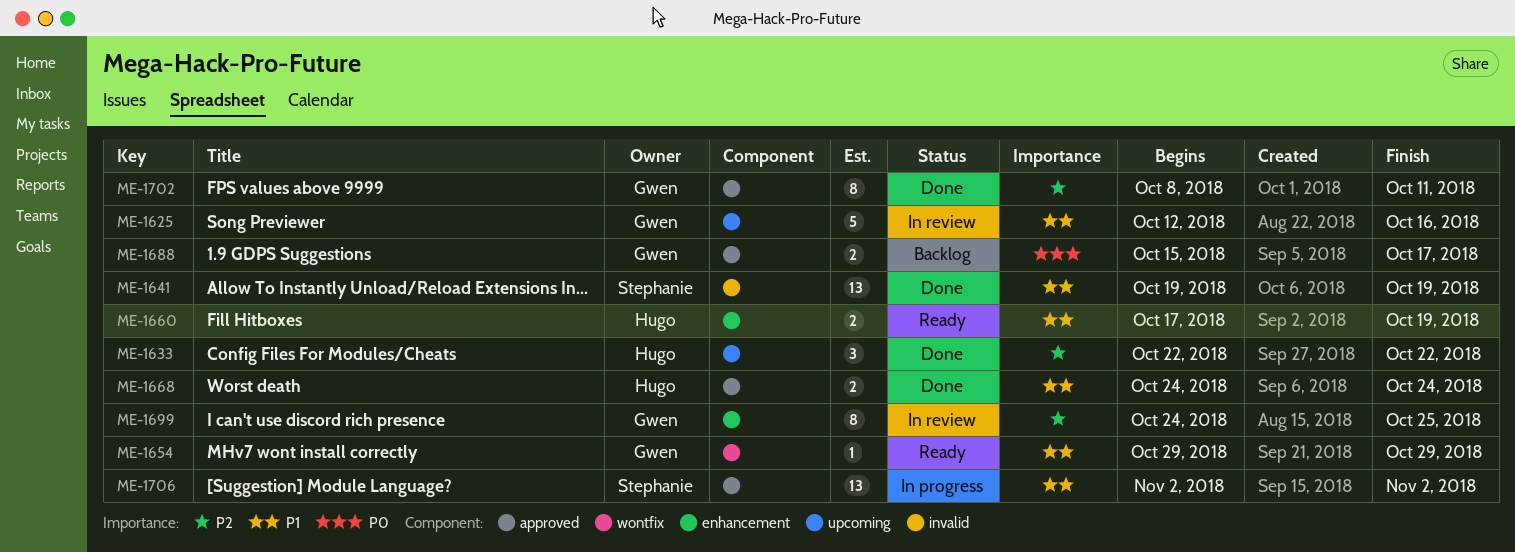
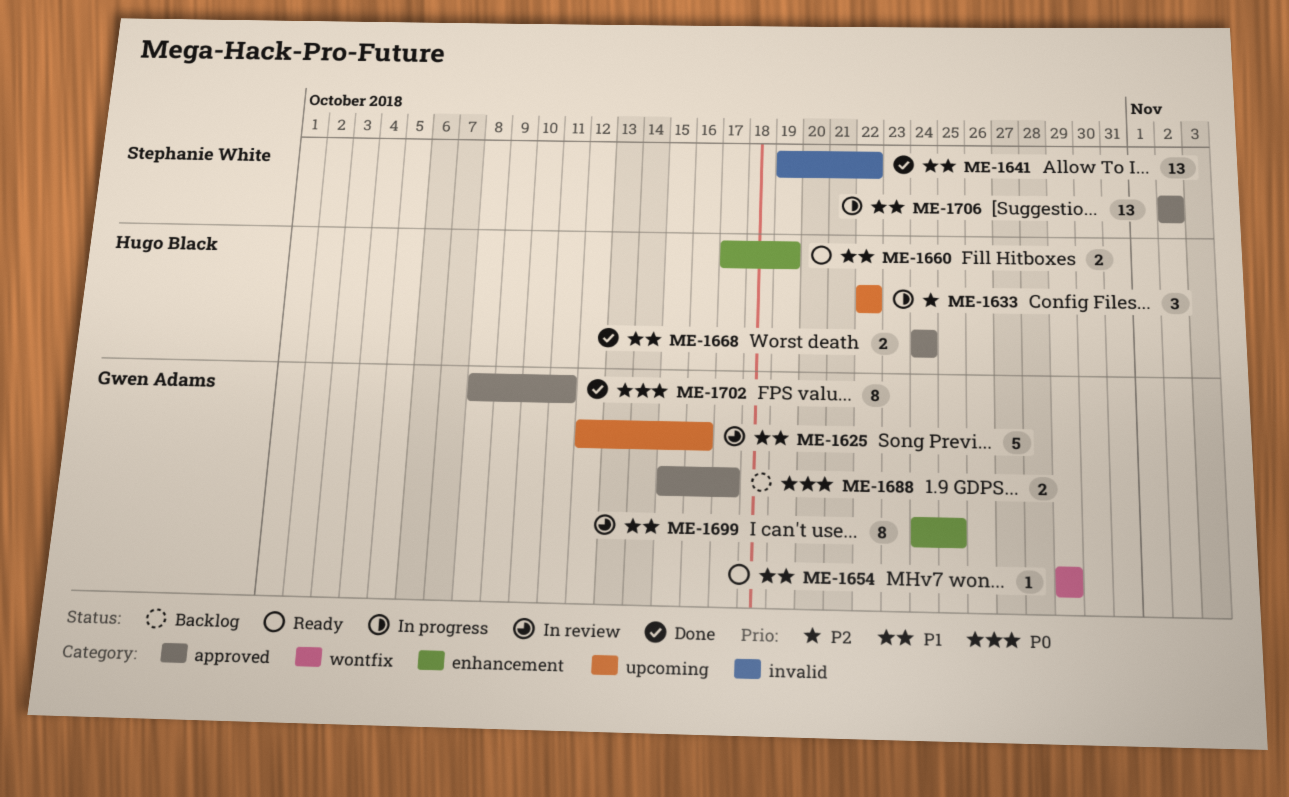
ME-1633, status: Done -> In progress
ME-1641, due: Oct 19 -> Oct 22
ME-1699, priority: P2 -> P1
ME-1702, priority: P2 -> P0

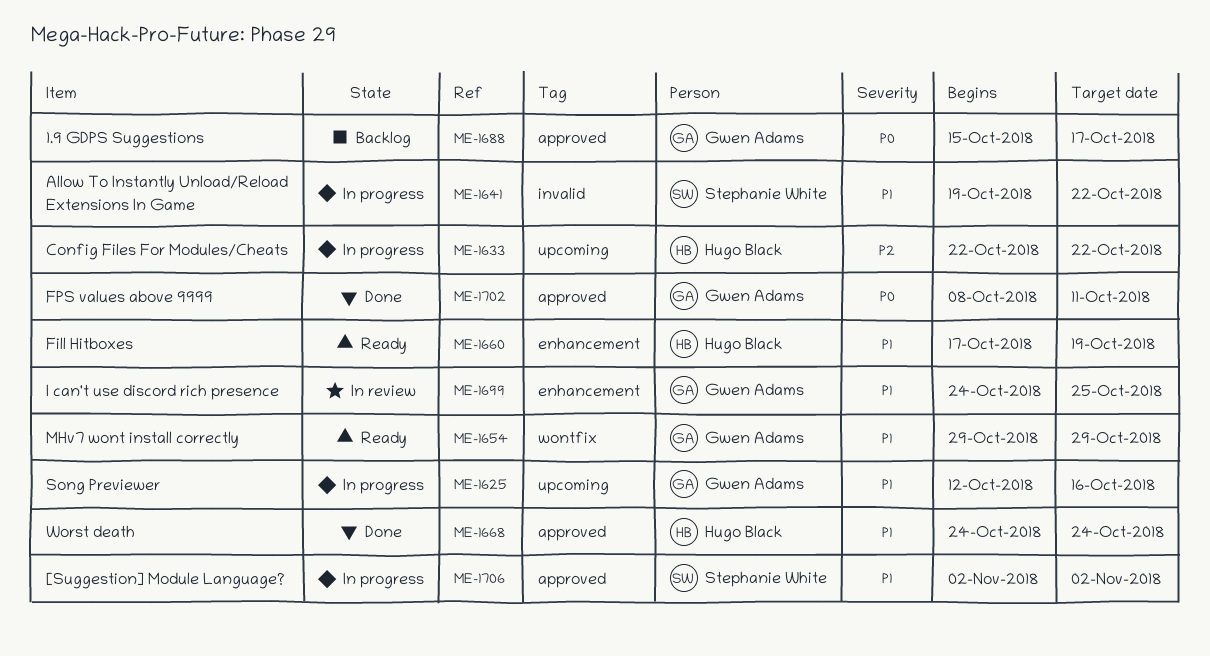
ME-1625, status: In review -> In progress
ME-1641, status: Done -> In progress

